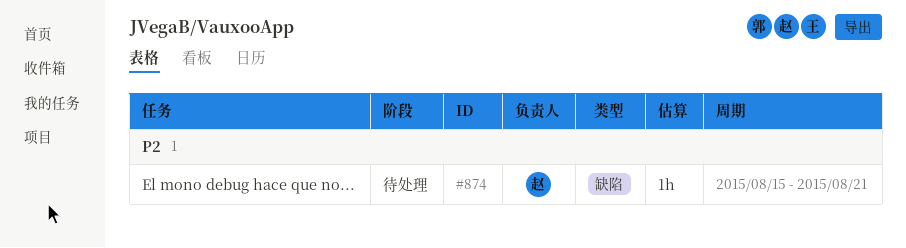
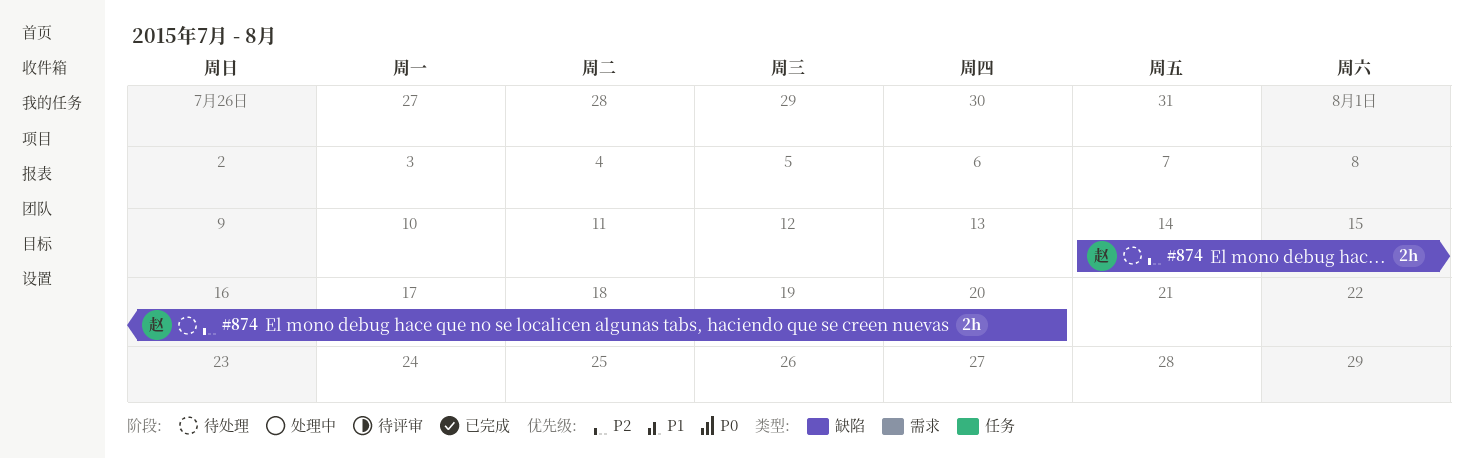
#874, estimate: 1h -> 2h
#874, start: Aug 15 -> Aug 14
#874, due: Aug 21 -> Aug 20

